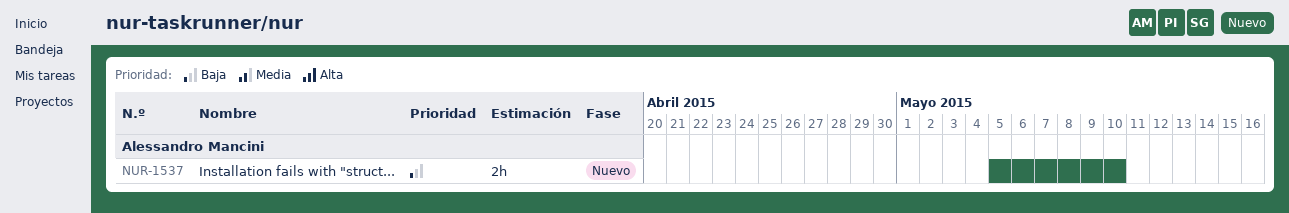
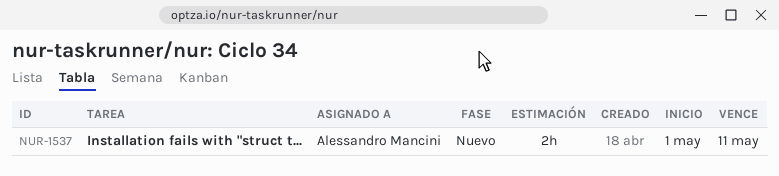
NUR-1537, start: May 5 -> May 1
NUR-1537, due: May 10 -> May 11

